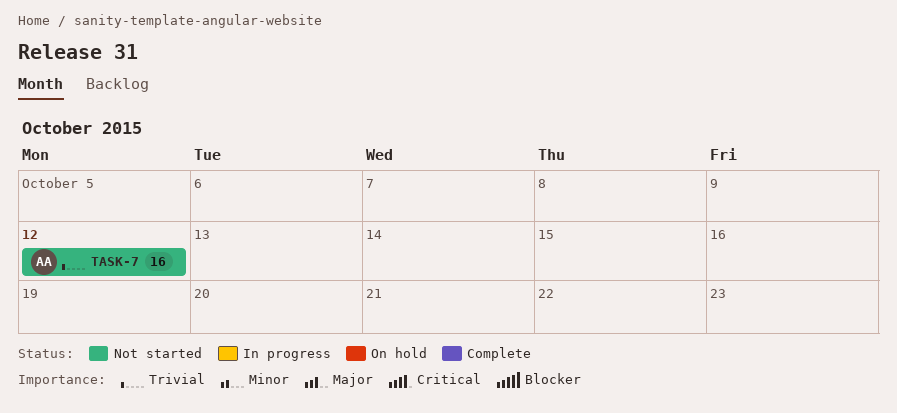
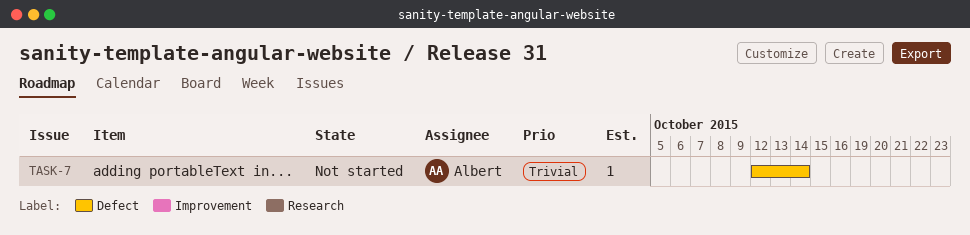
TASK-7, estimate: 16 -> 1
TASK-7, due: Oct 12 -> Oct 14

